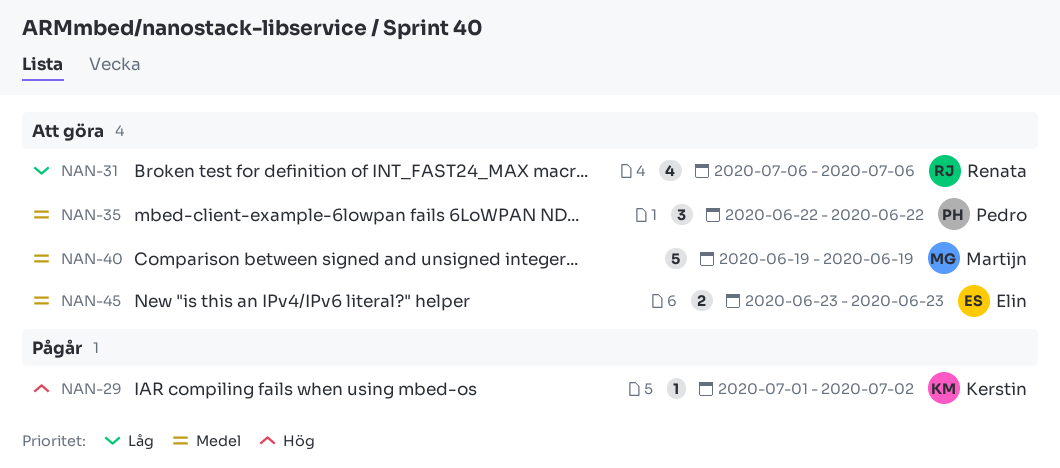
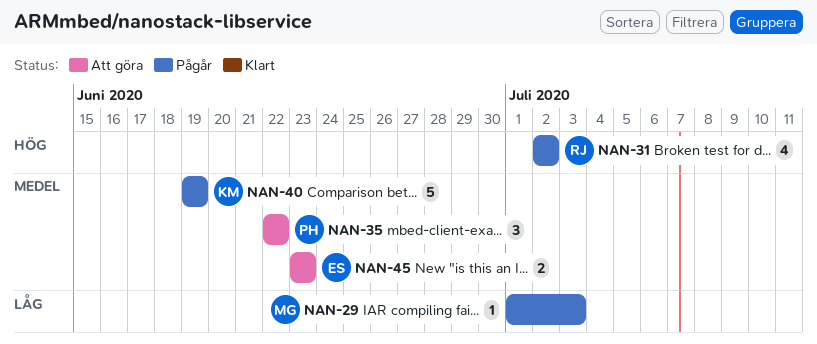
NAN-29, owner: Kerstin -> Martijn
NAN-29, priority: Hög -> Låg
NAN-29, due: Jul 2 -> Jul 3
NAN-31, status: Att göra -> Pågår
NAN-31, priority: Låg -> Hög
NAN-31, start: Jul 6 -> Jul 2
NAN-31, due: Jul 6 -> Jul 2
NAN-40, status: Att göra -> Pågår
NAN-40, owner: Martijn -> Kerstin

